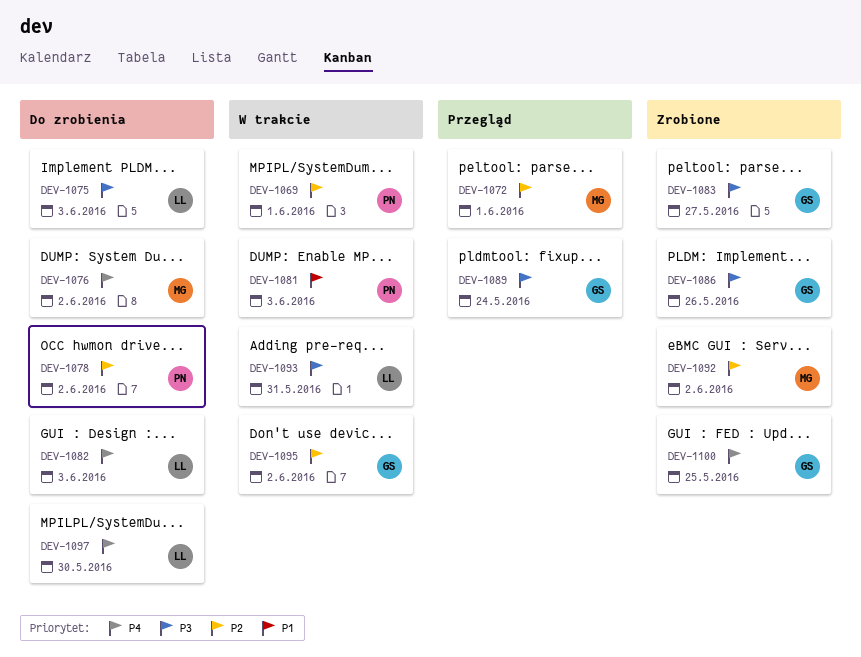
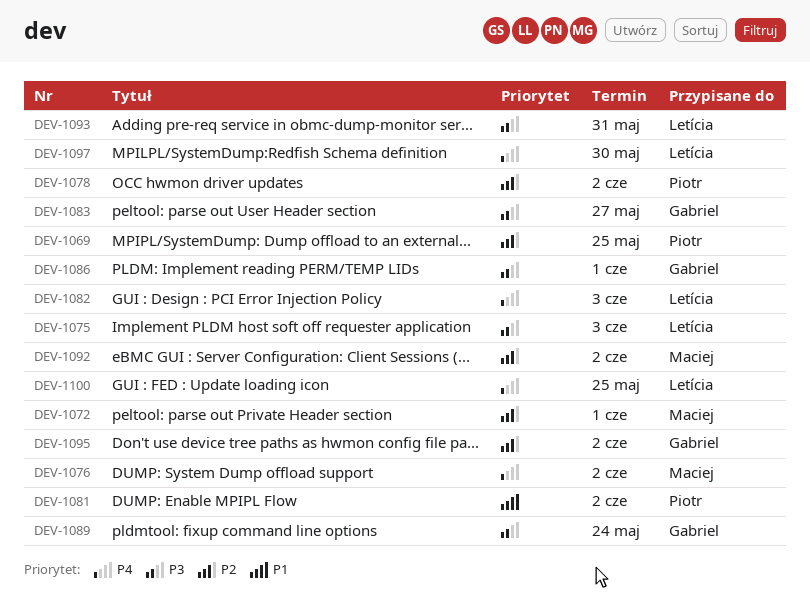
DEV-1069, due: Jun 1 -> May 25
DEV-1081, due: Jun 3 -> Jun 2
DEV-1086, due: May 26 -> Jun 1
DEV-1100, owner: Gabriel -> Letícia

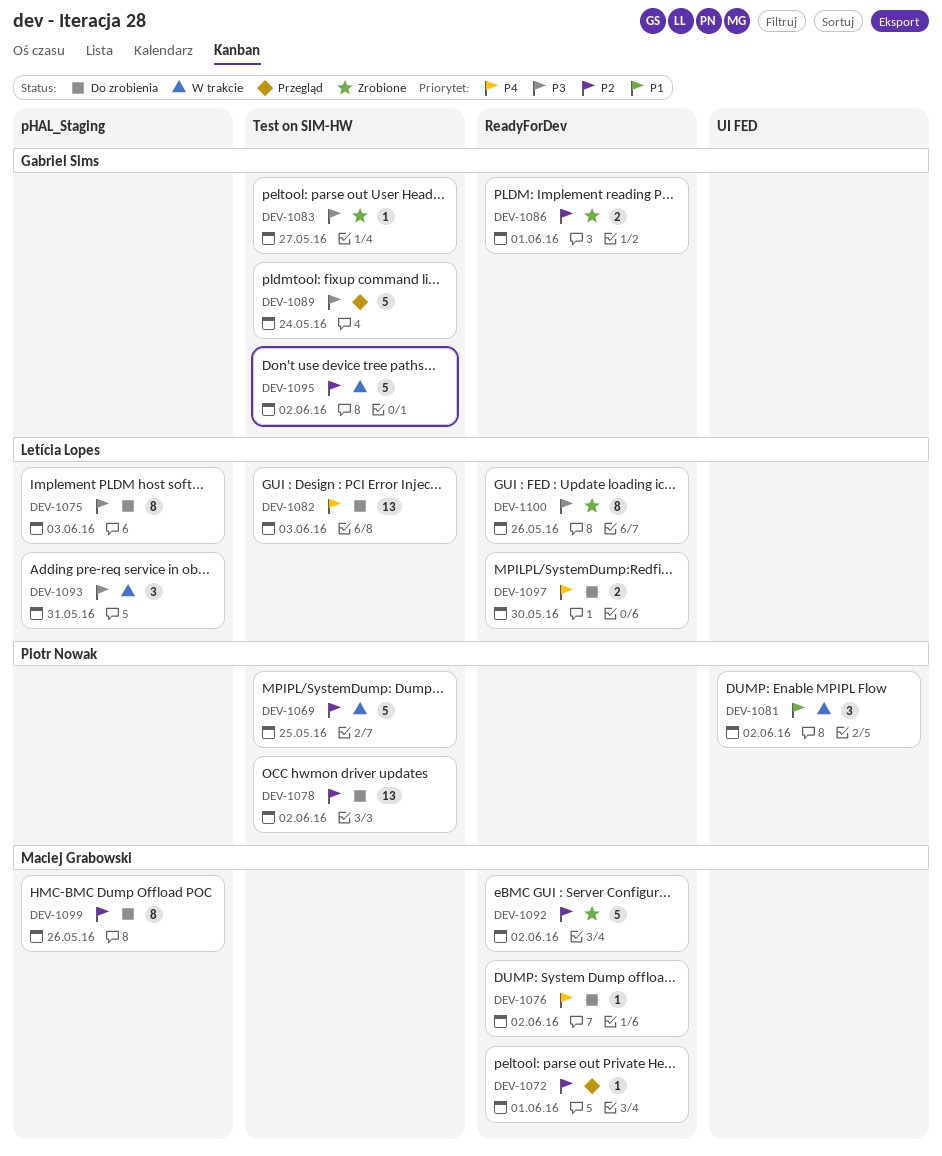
DEV-1086, priority: P3 -> P2
DEV-1099: none -> present
DEV-1100, priority: P4 -> P3
DEV-1100, due: May 25 -> May 26

